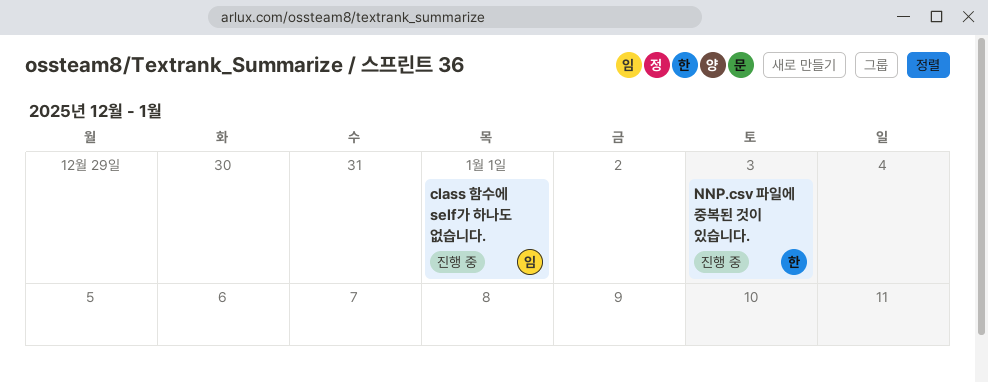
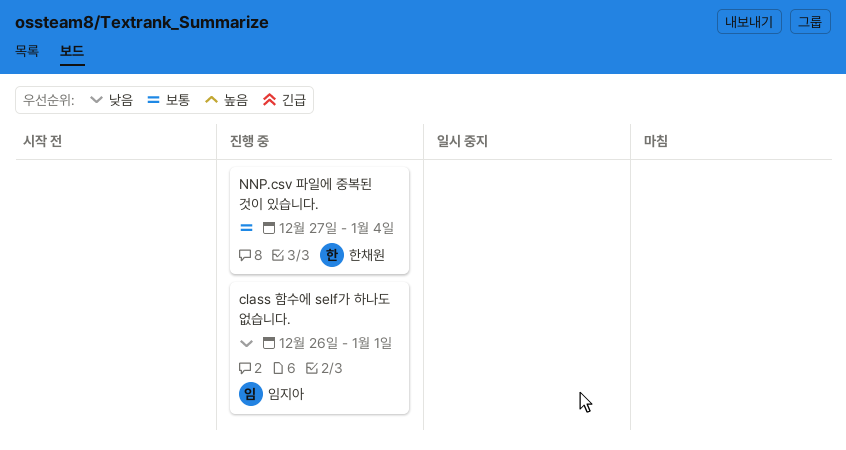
NNP.csv 파일에 중복된 것이 있습니다., due: Jan 3 -> Jan 4

